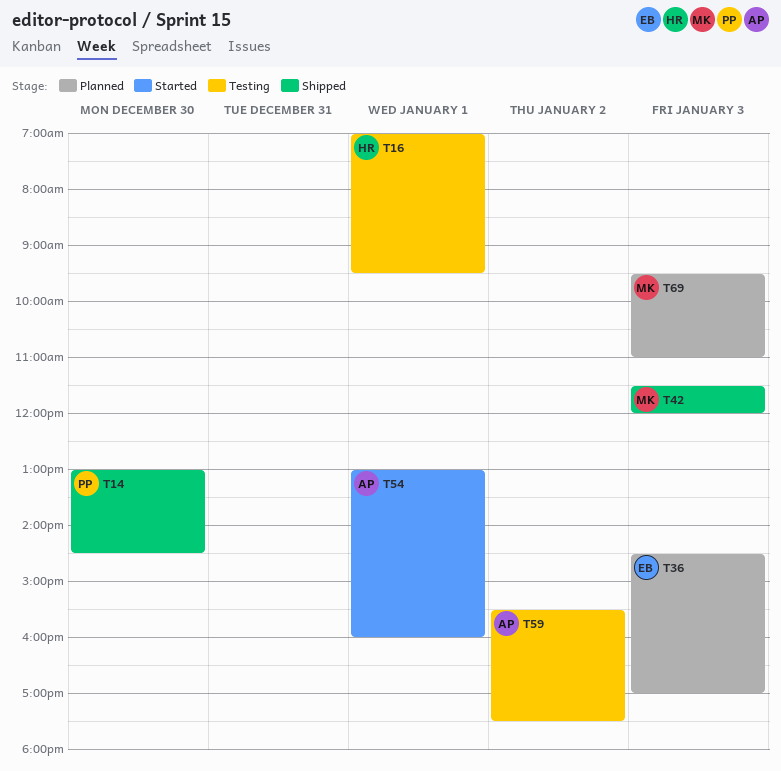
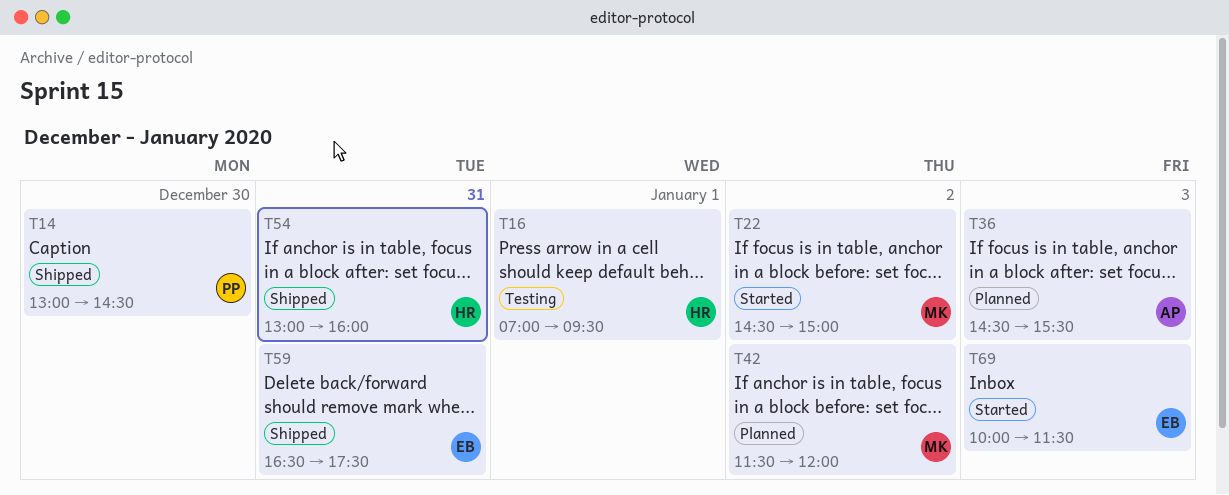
T22: none -> present
T36, owner: EB -> AP
T36, ends: 17:00 -> 15:30
T42, status: Shipped -> Planned
T42, day: Jan 3 -> Jan 2
T54, status: Started -> Shipped
T54, owner: AP -> HR
T54, day: Jan 1 -> Dec 31
T59, status: Testing -> Shipped
T59, owner: AP -> EB
T59, day: Jan 2 -> Dec 31
T59, begins: 15:30 -> 16:30
T69, status: Planned -> Started
T69, owner: MK -> EB
T69, begins: 09:30 -> 10:00
T69, ends: 11:00 -> 11:30

